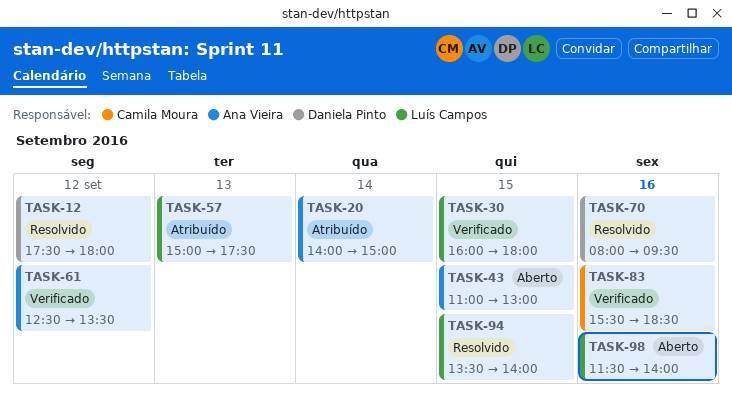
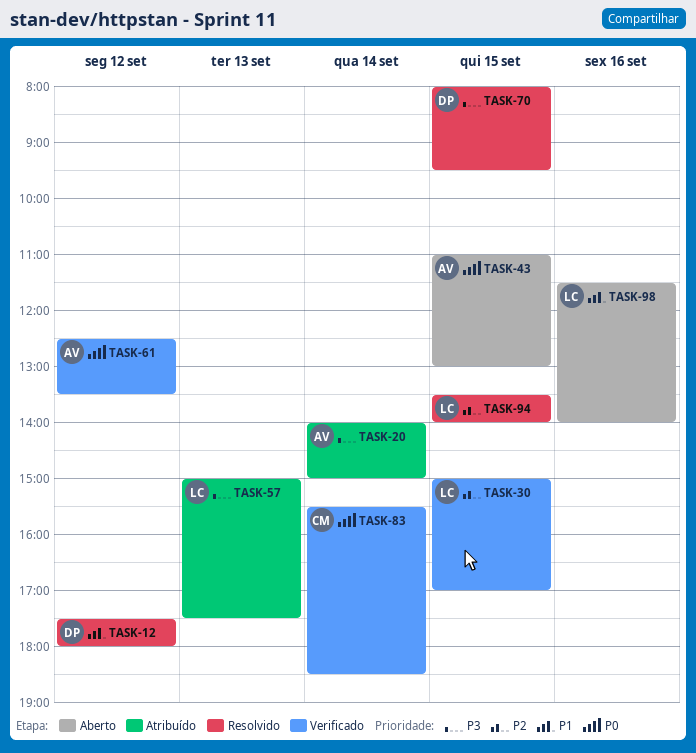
TASK-30, begins: 16:00 -> 15:00
TASK-30, ends: 18:00 -> 17:00
TASK-70, day: Sep 16 -> Sep 15
TASK-83, day: Sep 16 -> Sep 14

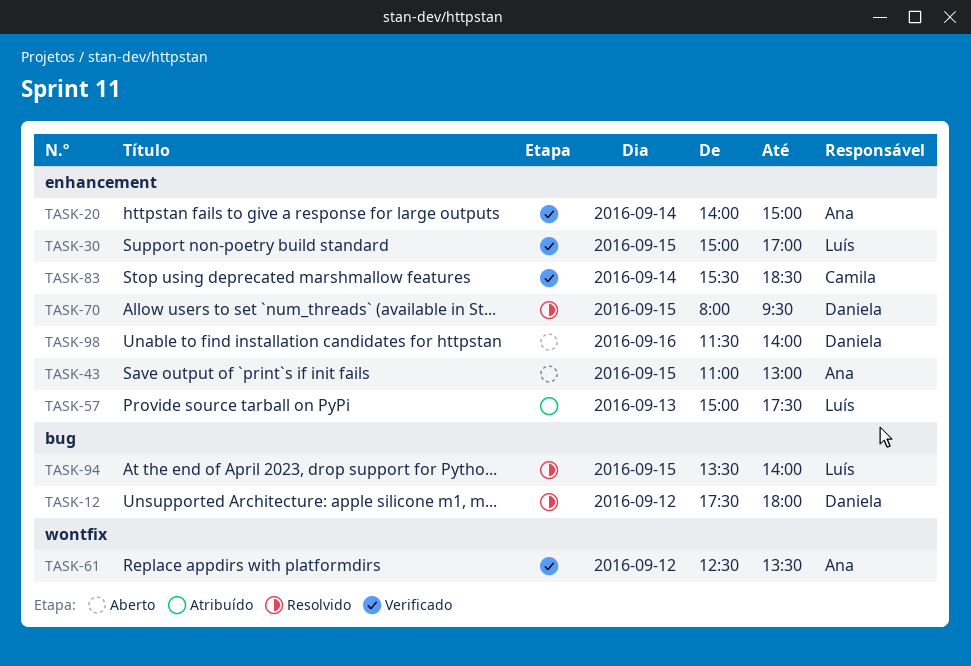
TASK-20, status: Atribuído -> Verificado
TASK-98, owner: Luís -> Daniela

